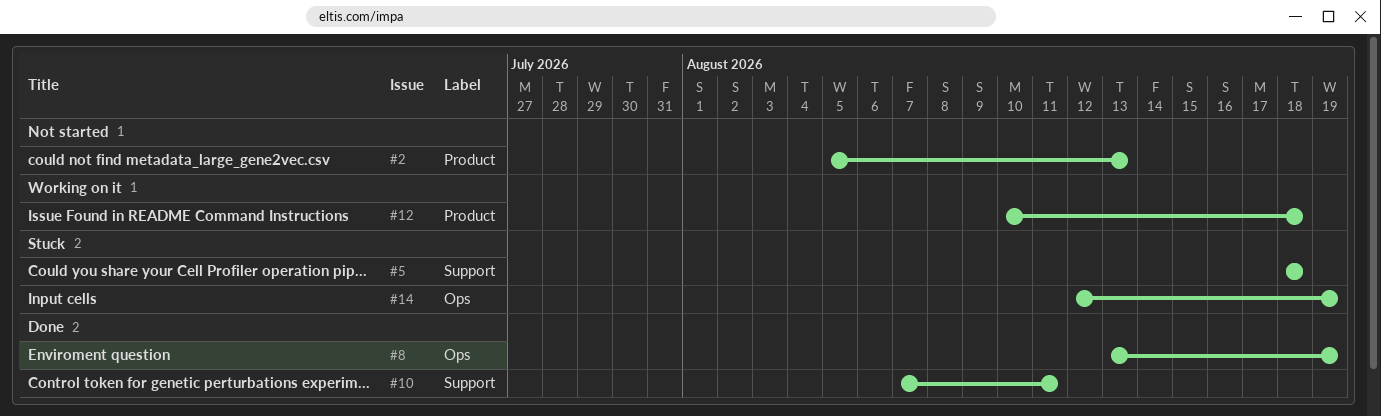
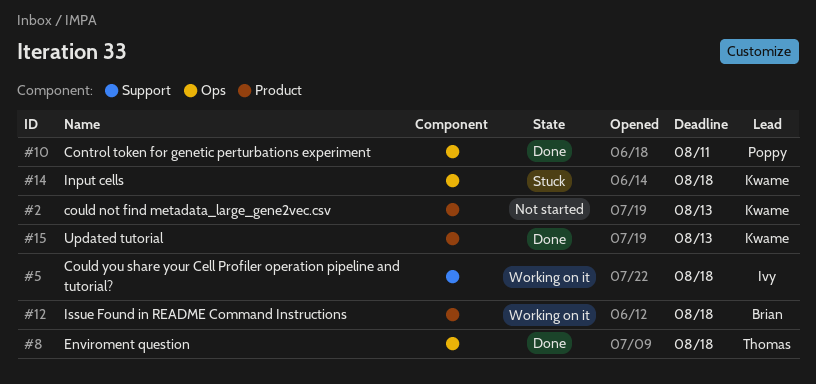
#5, status: Stuck -> Working on it
#8, due: Aug 19 -> Aug 18
#10, label: Support -> Ops
#14, due: Aug 19 -> Aug 18
#15: none -> present

